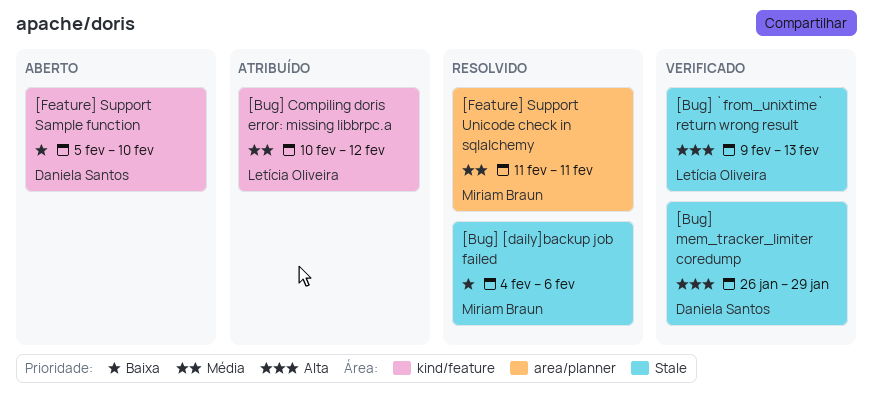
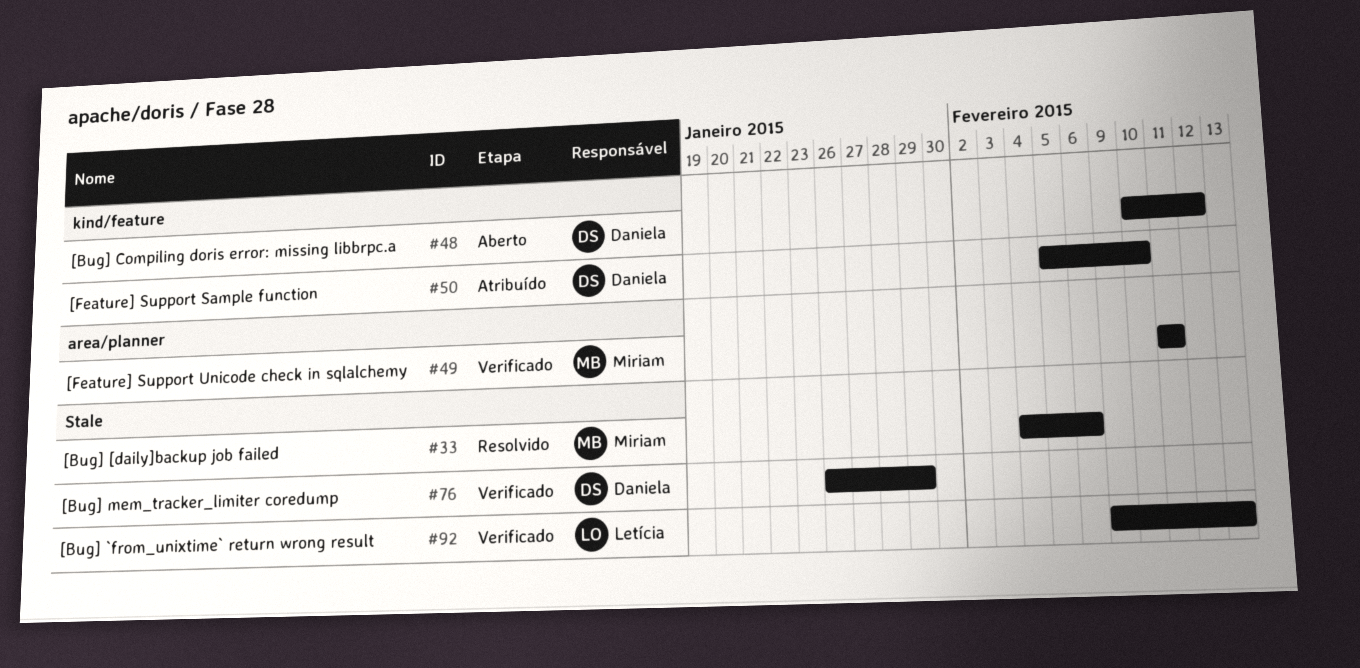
[Bug] Compiling doris error: missing libbrpc.a, status: Atribuído -> Aberto
[Bug] Compiling doris error: missing libbrpc.a, owner: Letícia Oliveira -> Daniela Santos
[Feature] Support Sample function, status: Aberto -> Atribuído
[Feature] Support Unicode check in sqlalchemy, status: Resolvido -> Verificado

